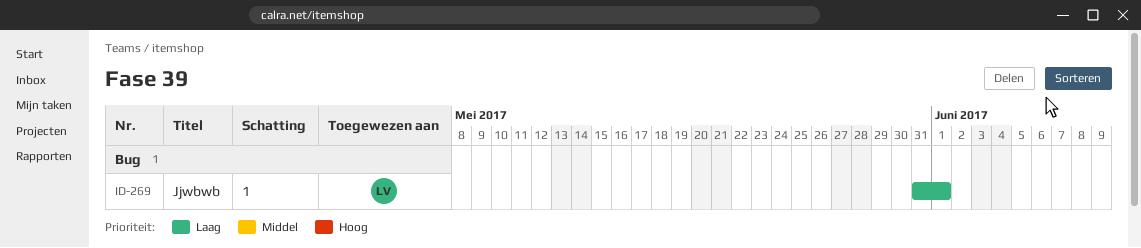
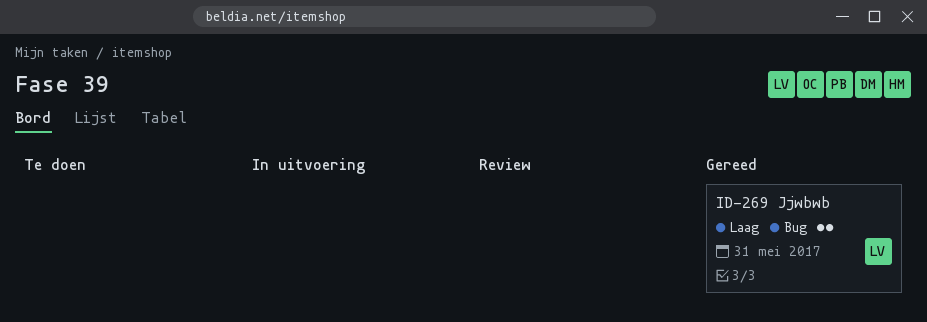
ID-269, estimate: 1 -> 2
ID-269, due: Jun 1 -> May 31

